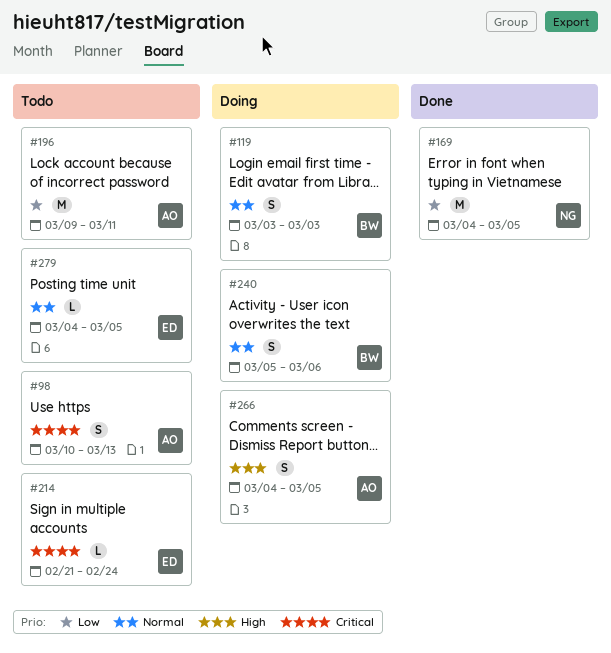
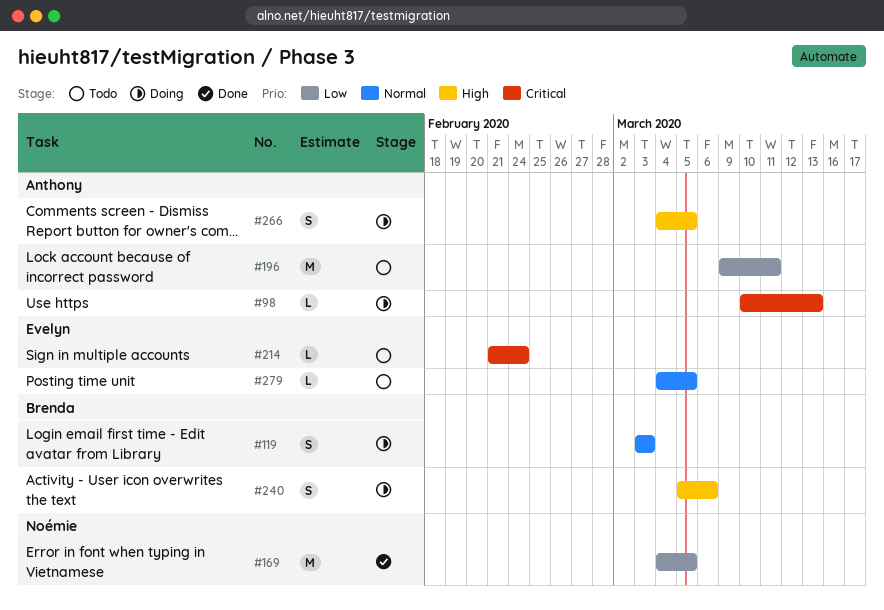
#98, status: Todo -> Doing
#98, estimate: S -> L
#240, priority: Normal -> High

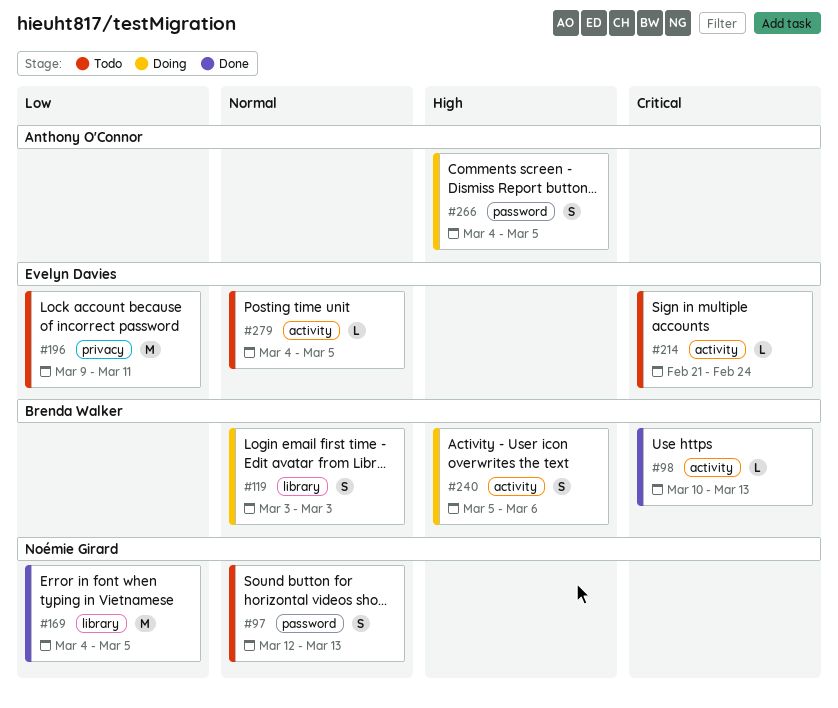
#97: none -> present
#98, status: Doing -> Done
#98, owner: Anthony O'Connor -> Brenda Walker
#196, owner: Anthony O'Connor -> Evelyn Davies

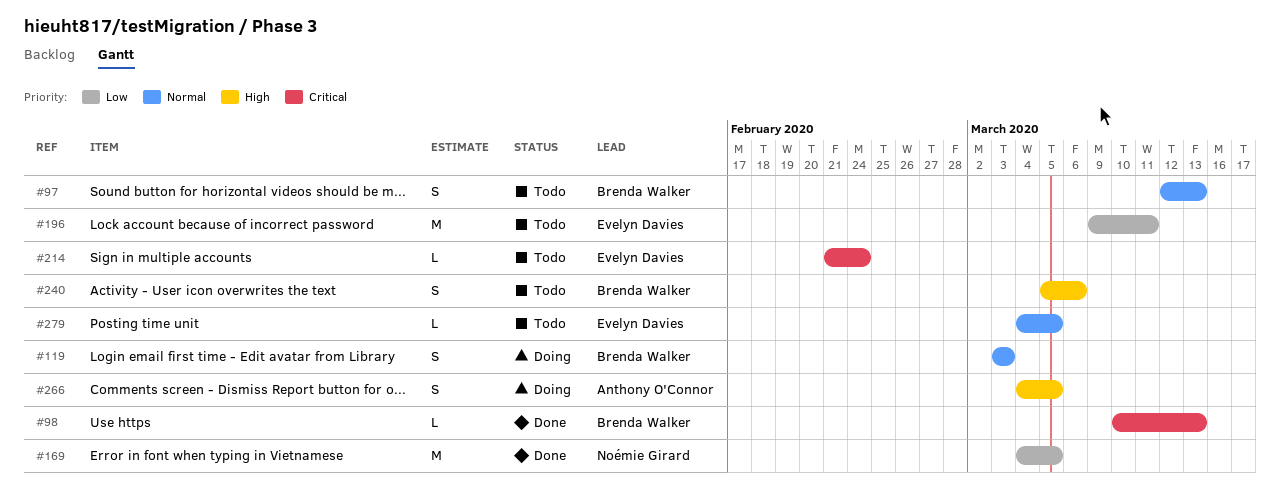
#97, owner: Noémie Girard -> Brenda Walker
#240, status: Doing -> Todo

